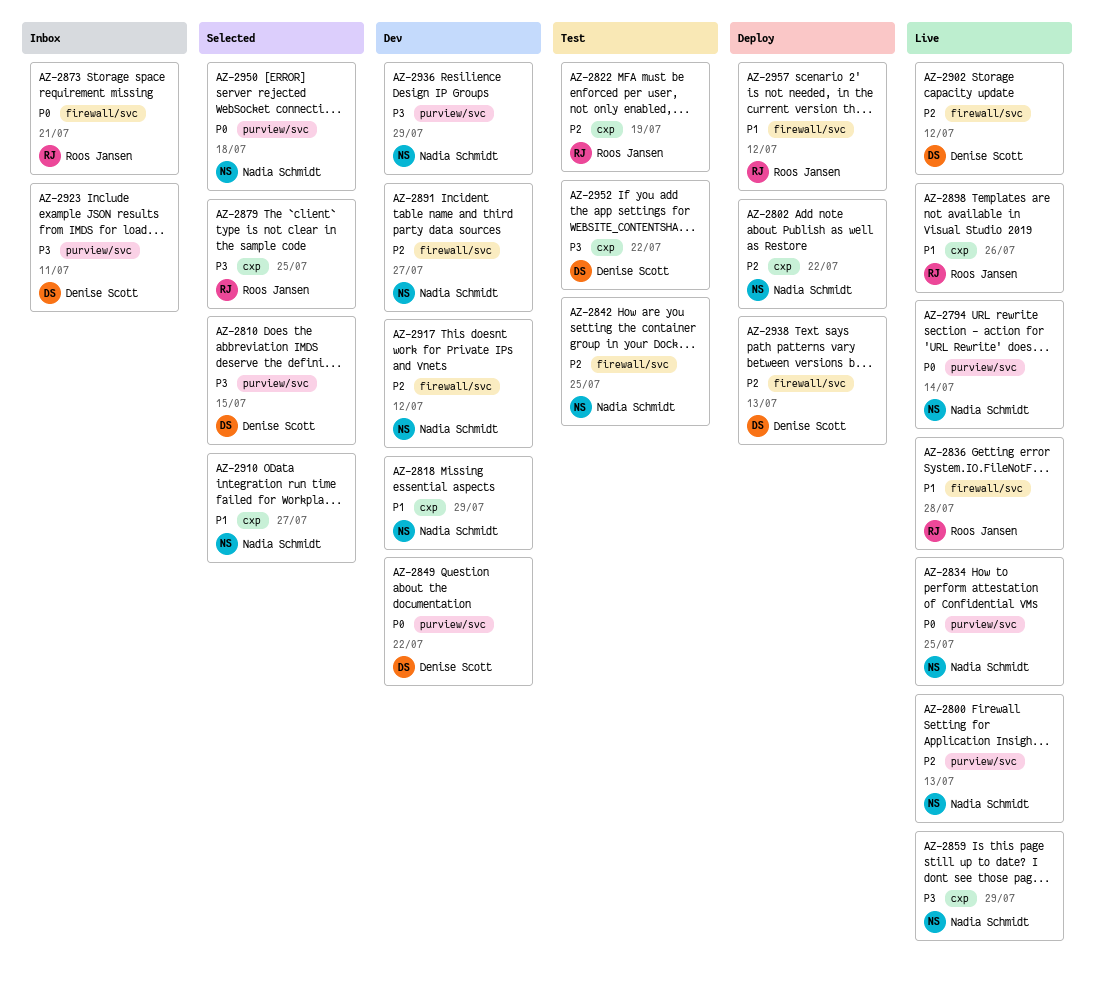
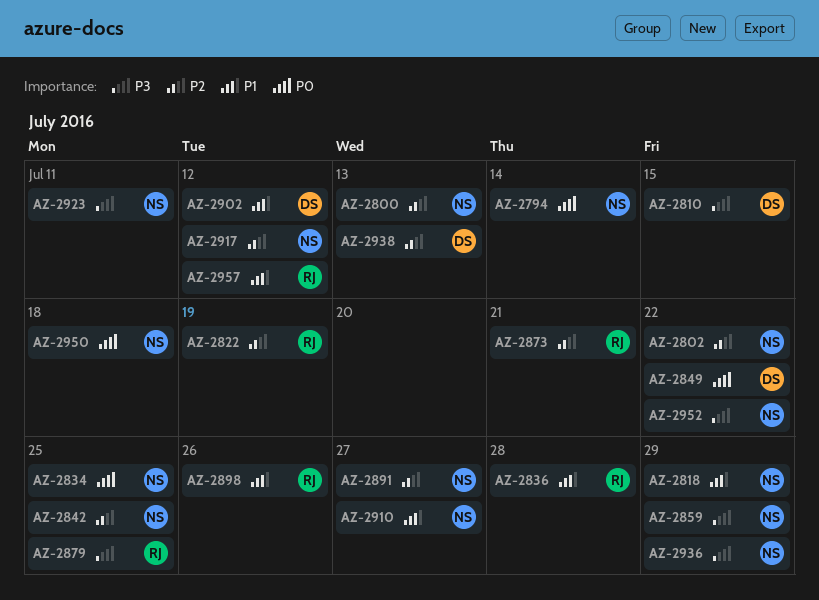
AZ-2873, priority: P0 -> P2
AZ-2902, priority: P2 -> P1
AZ-2923, owner: Denise Scott -> Nadia Schmidt
AZ-2952, owner: Denise Scott -> Nadia Schmidt

